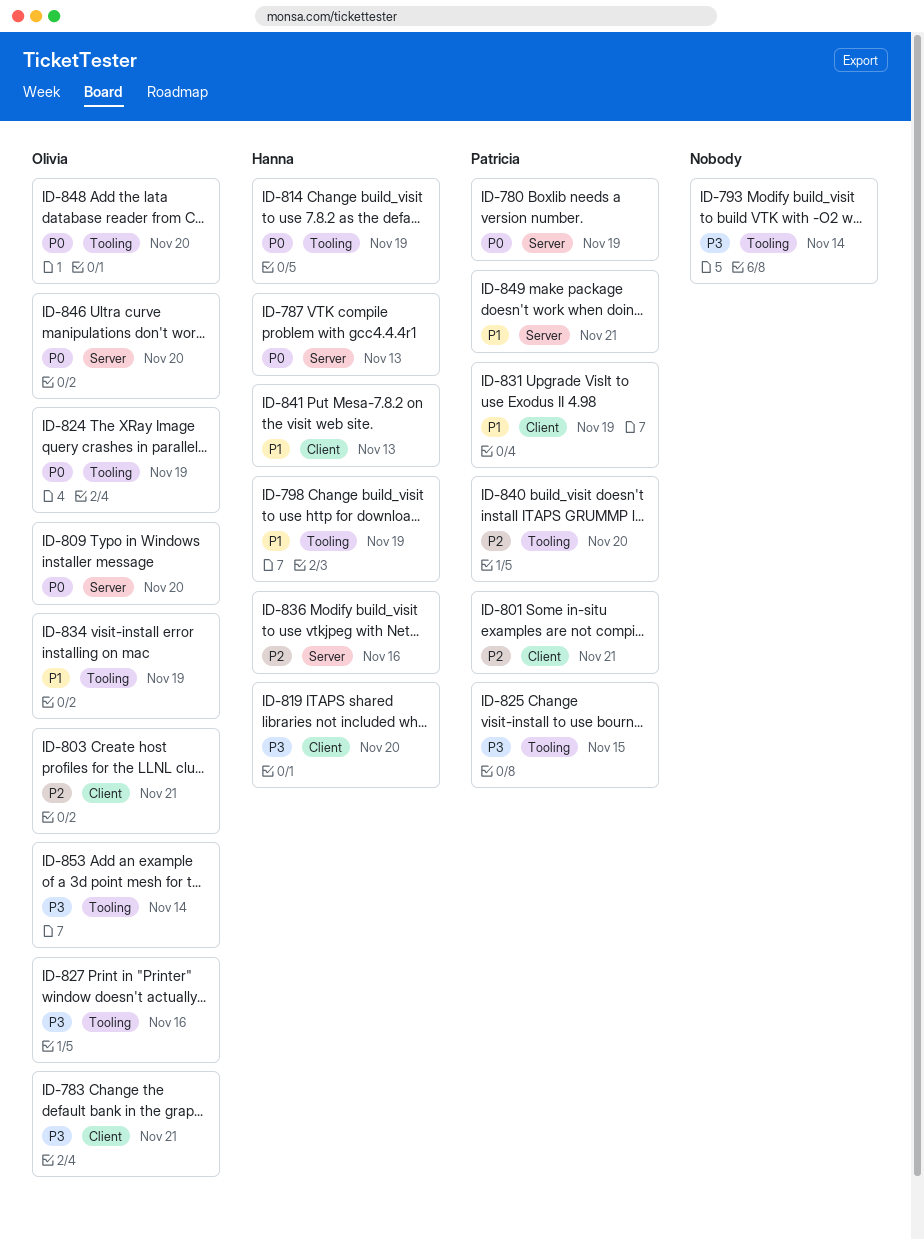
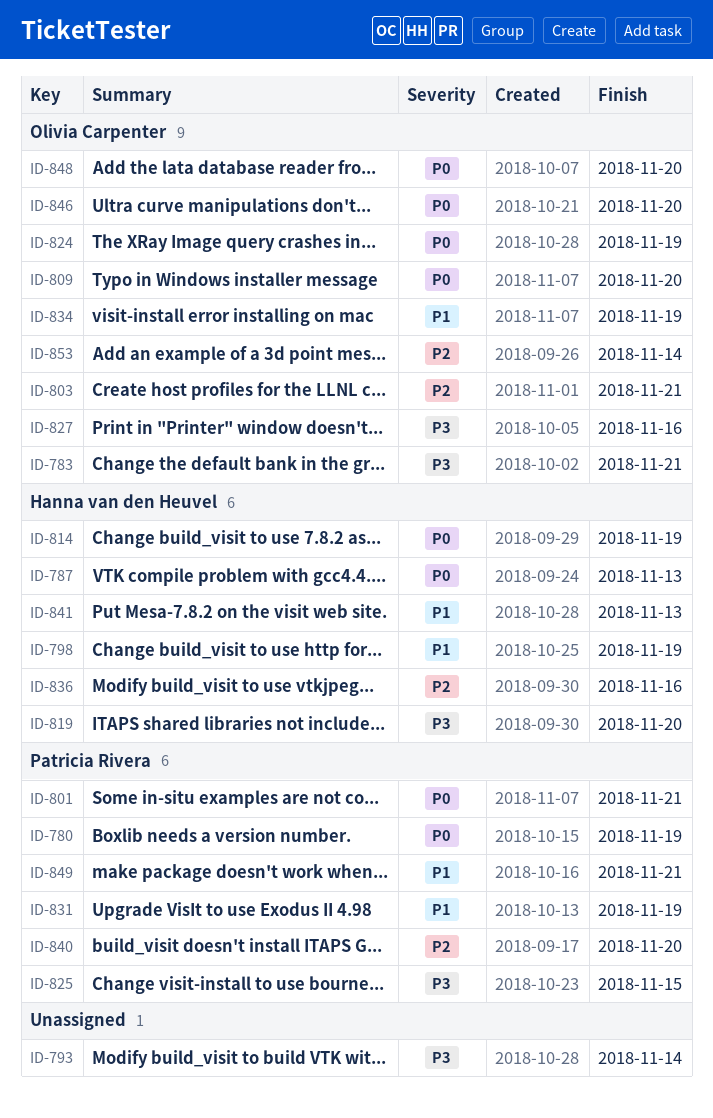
ID-801, priority: P2 -> P0
ID-853, priority: P3 -> P2

